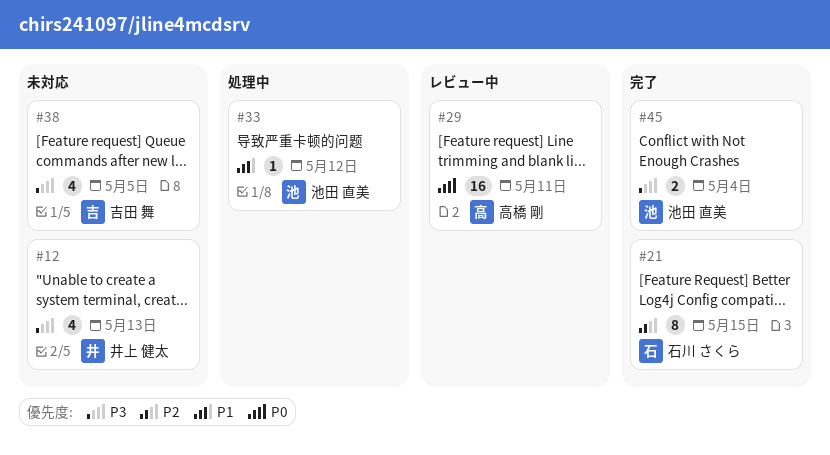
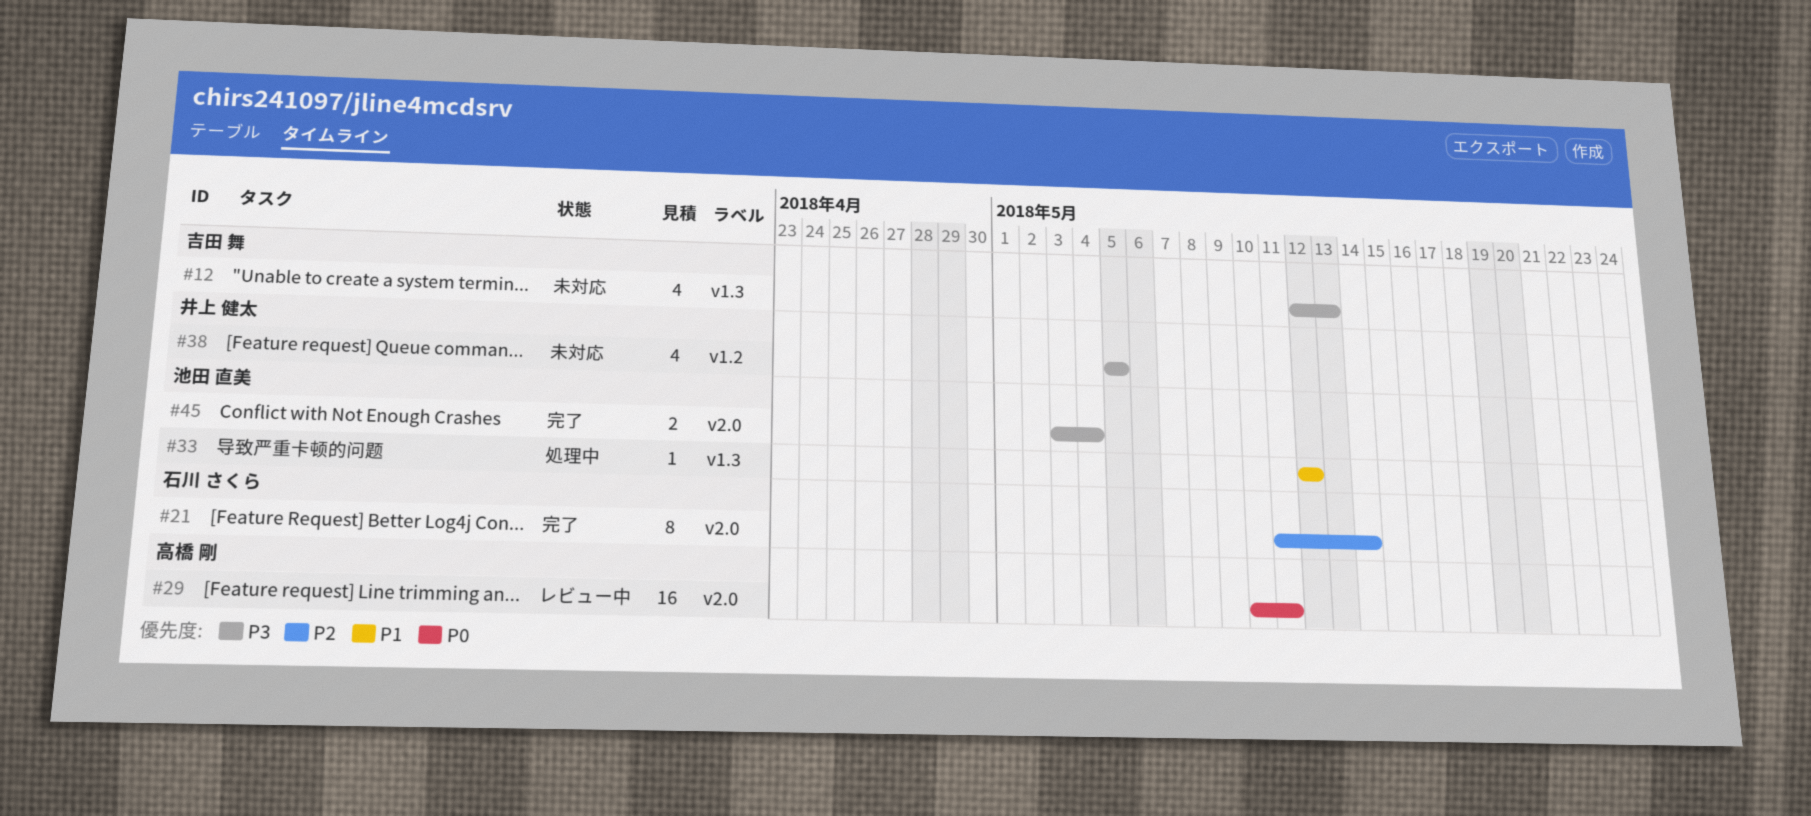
#12, owner: 井上 健太 -> 吉田 舞
#21, due: May 15 -> May 14
#38, owner: 吉田 舞 -> 井上 健太

